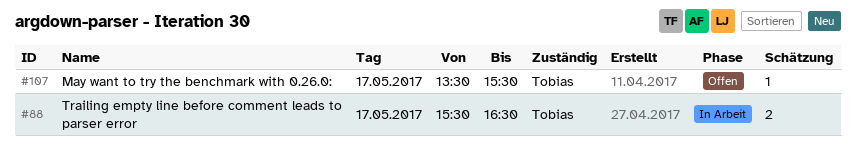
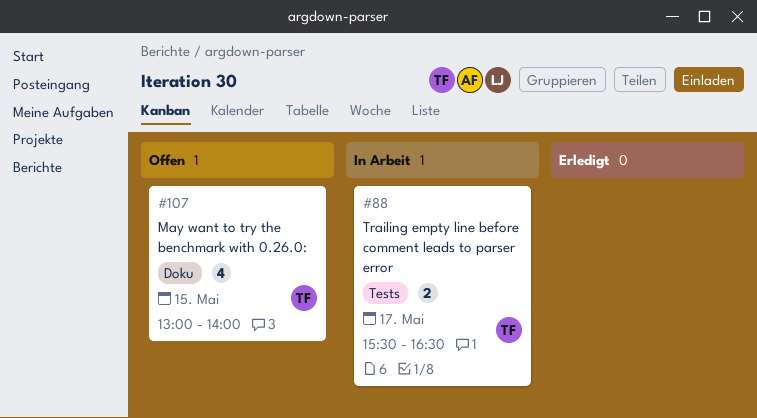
#107, estimate: 1 -> 4
#107, day: May 17 -> May 15
#107, begins: 13:30 -> 13:00
#107, ends: 15:30 -> 14:00

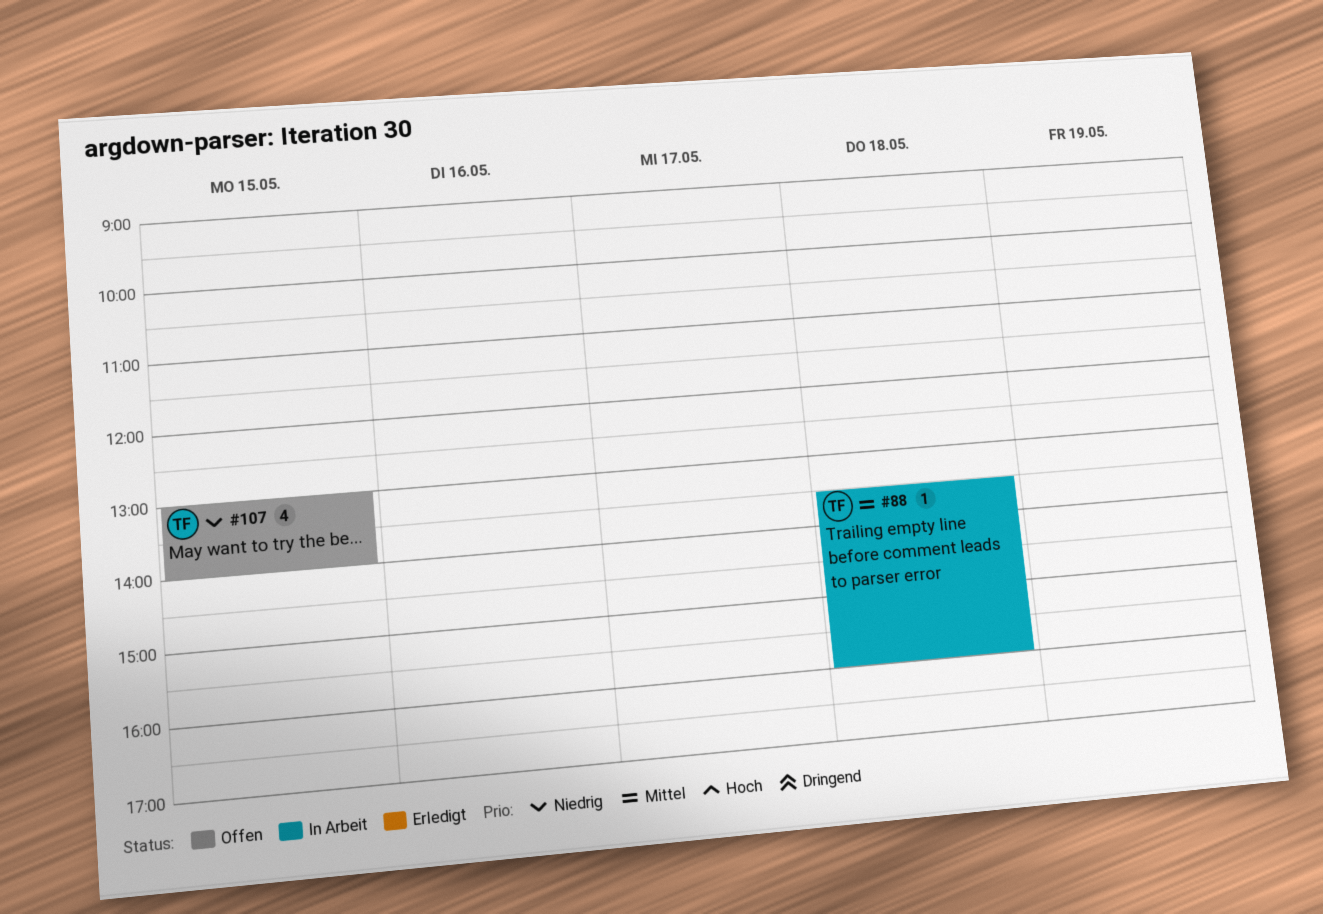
#88, estimate: 2 -> 1
#88, day: May 17 -> May 18
#88, begins: 15:30 -> 13:30
#88, ends: 16:30 -> 16:00

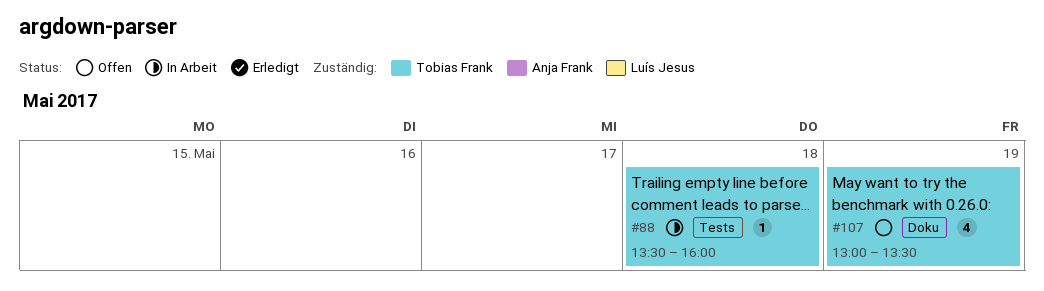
#107, day: May 15 -> May 19
#107, ends: 14:00 -> 13:30

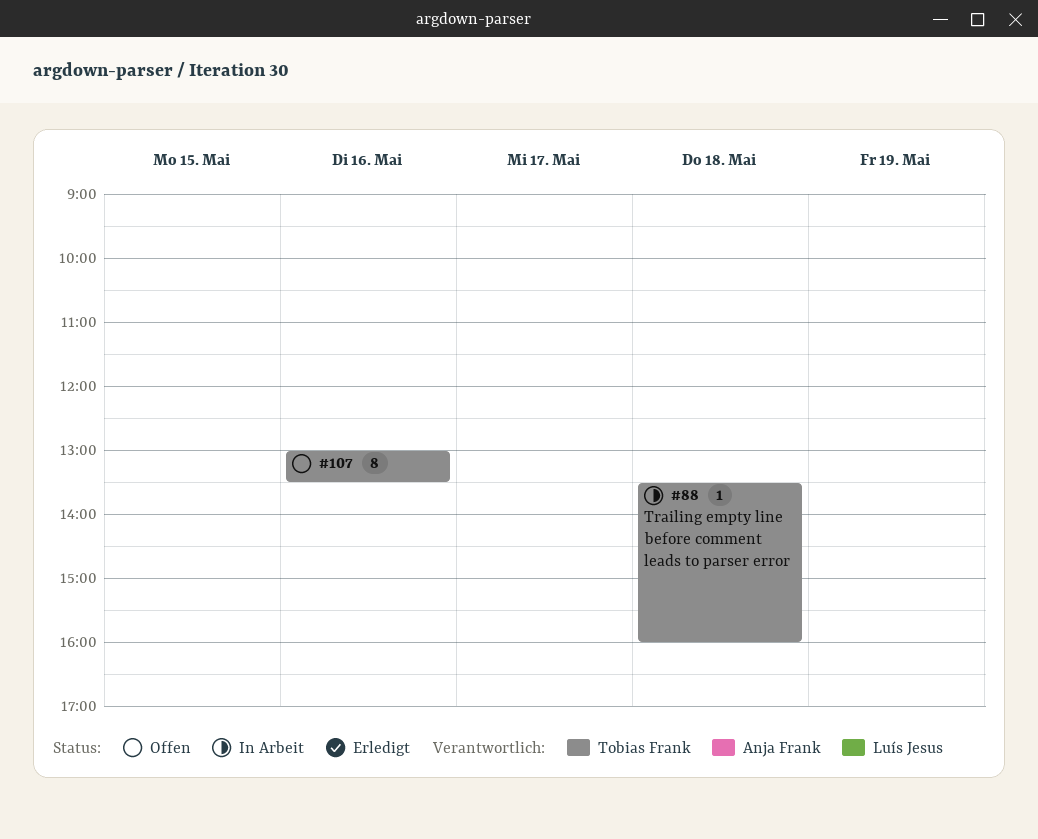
#107, estimate: 4 -> 8
#107, day: May 19 -> May 16

